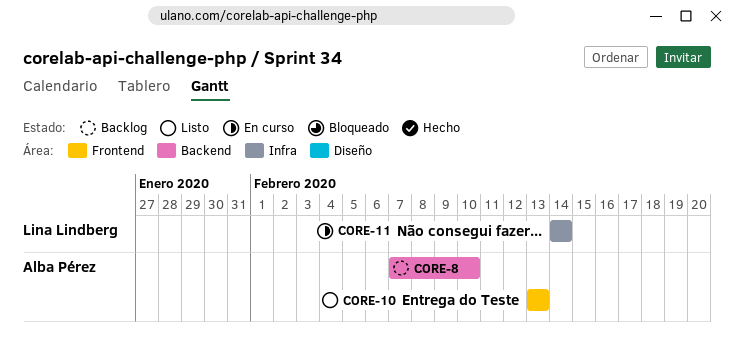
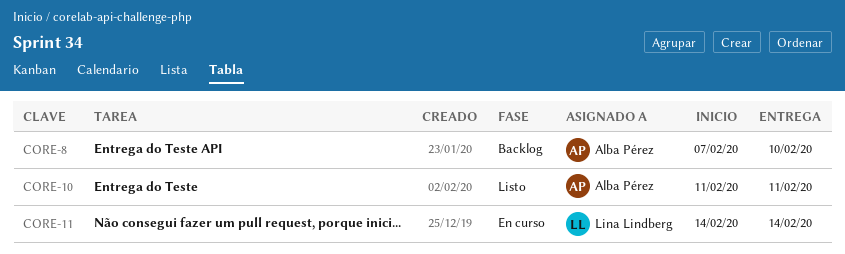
CORE-10, start: Feb 13 -> Feb 11
CORE-10, due: Feb 13 -> Feb 11

